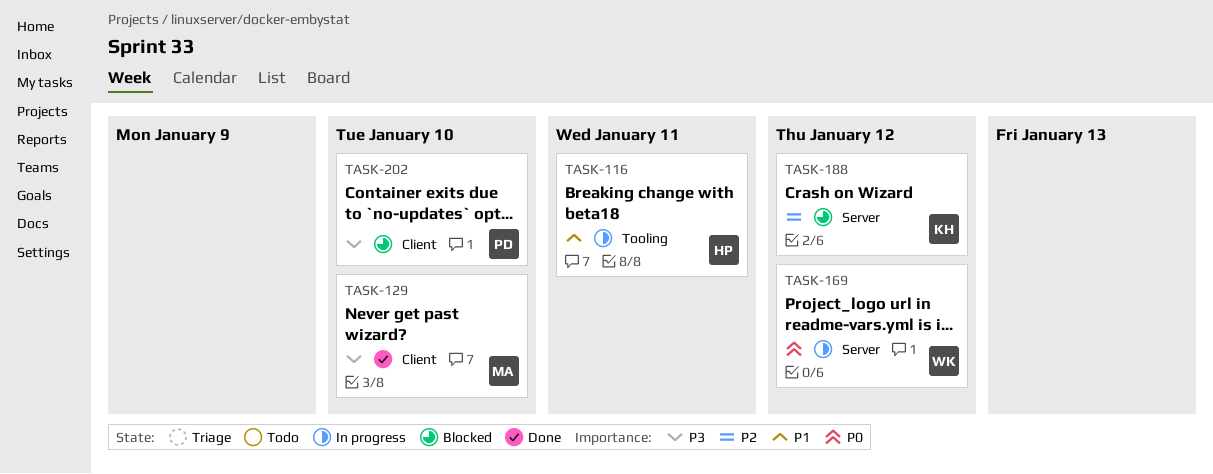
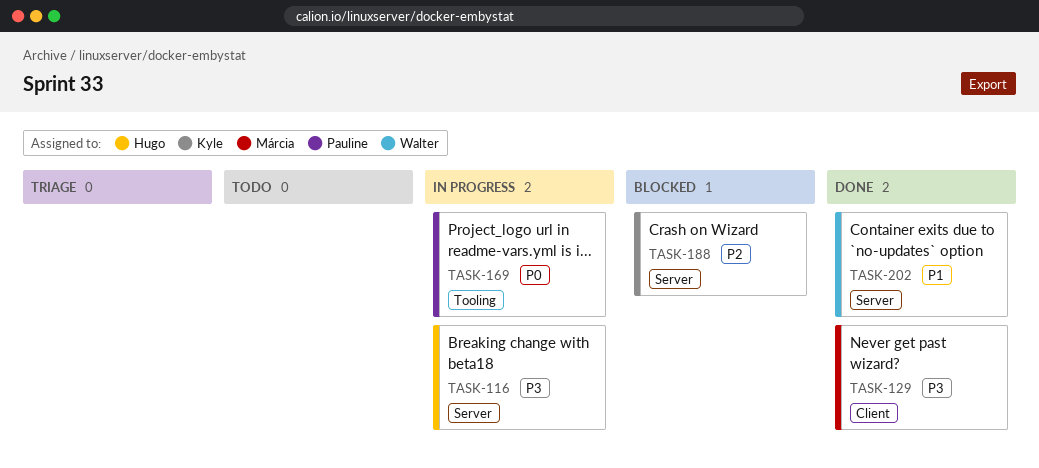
TASK-116, priority: P1 -> P3
TASK-116, label: Tooling -> Server
TASK-169, owner: Walter -> Pauline
TASK-169, label: Server -> Tooling
TASK-202, status: Blocked -> Done
TASK-202, owner: Pauline -> Walter
TASK-202, priority: P3 -> P1
TASK-202, label: Client -> Server

